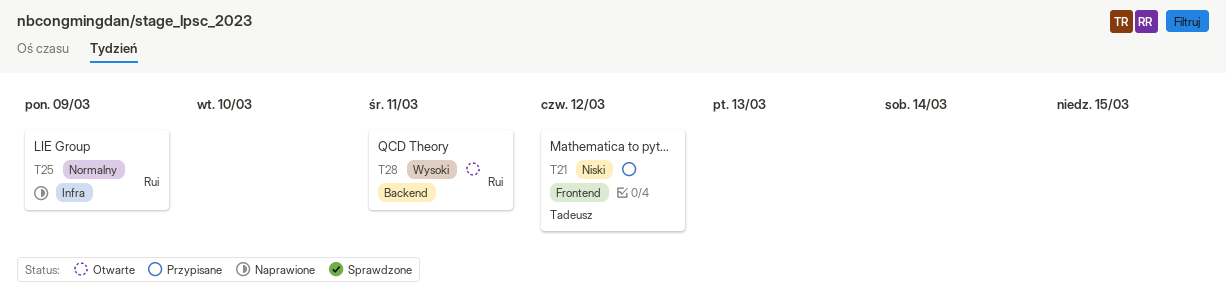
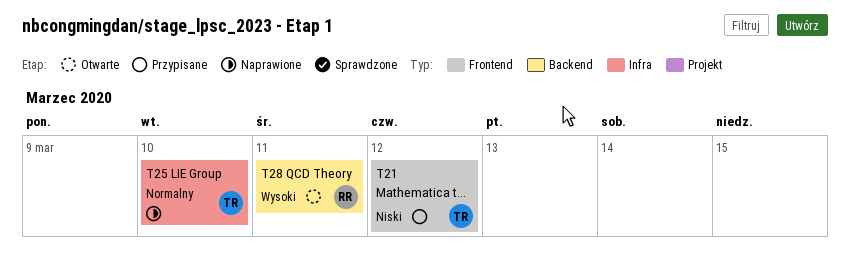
T25, owner: Rui -> Tadeusz
T25, due: Mar 9 -> Mar 10

